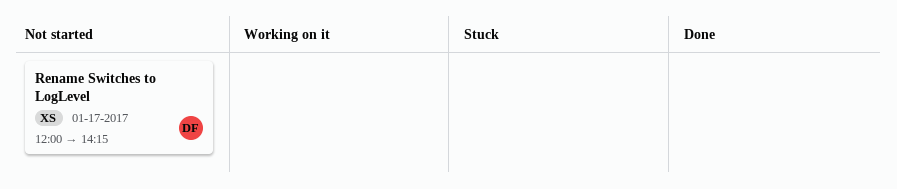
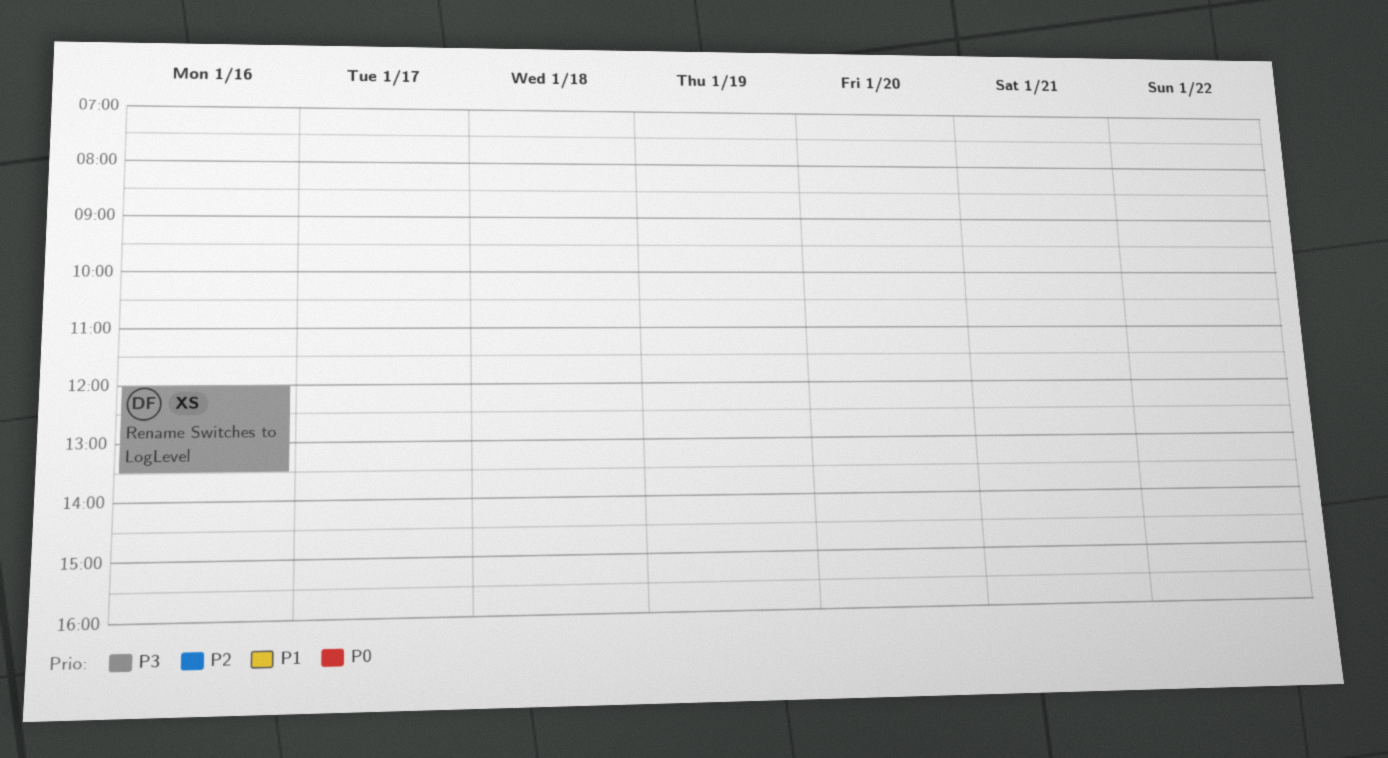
Rename Switches to LogLevel, day: Jan 17 -> Jan 16
Rename Switches to LogLevel, ends: 14:15 -> 13:30

